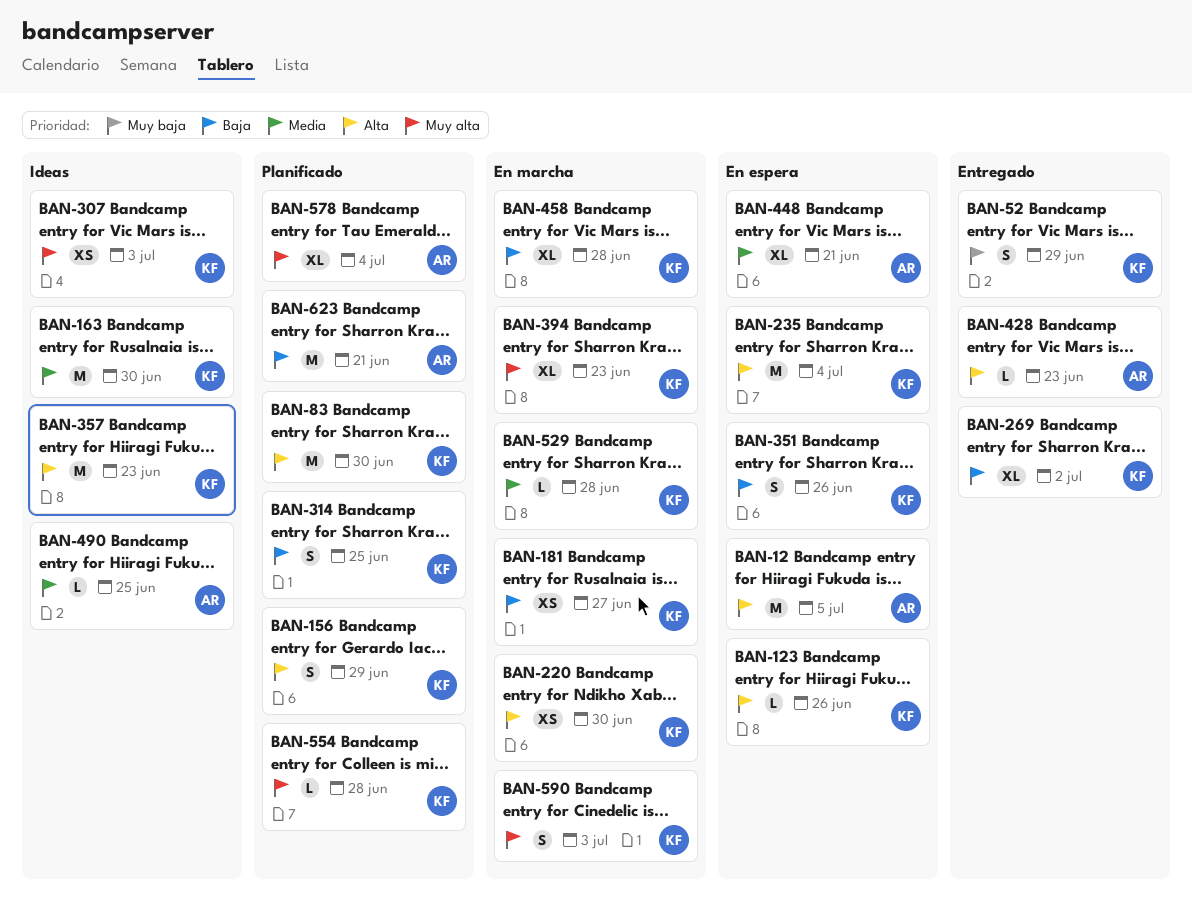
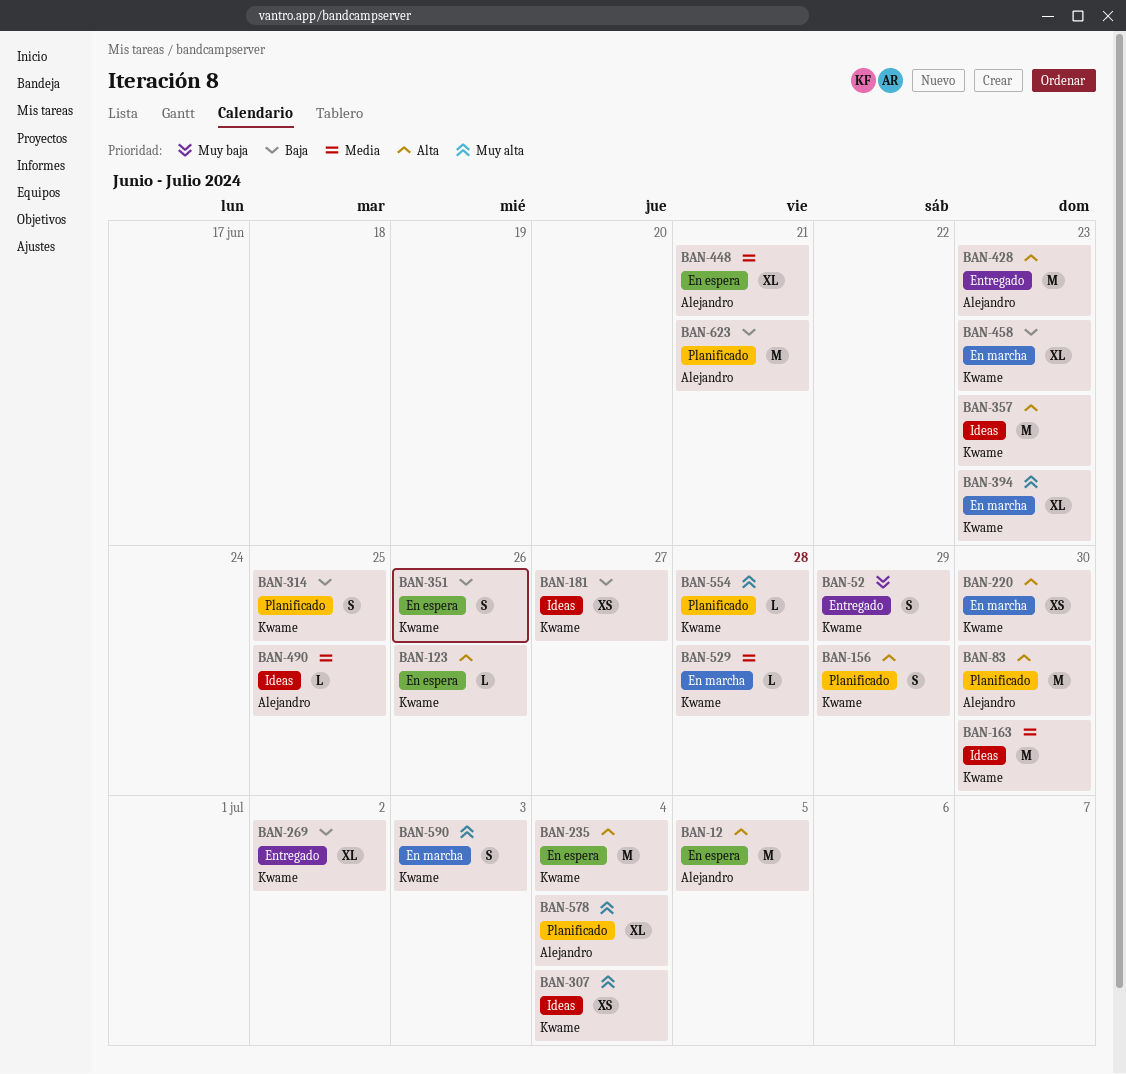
BAN-83, owner: Kwame -> Alejandro
BAN-181, status: En marcha -> Ideas
BAN-307, due: Jul 3 -> Jul 4
BAN-428, estimate: L -> M
BAN-458, due: Jun 28 -> Jun 23

